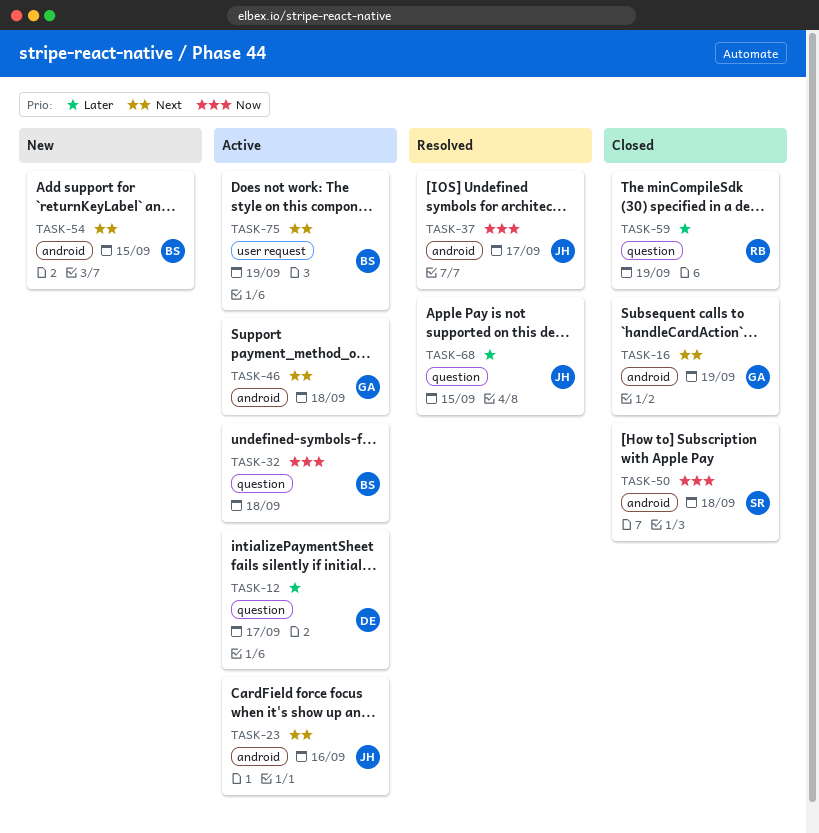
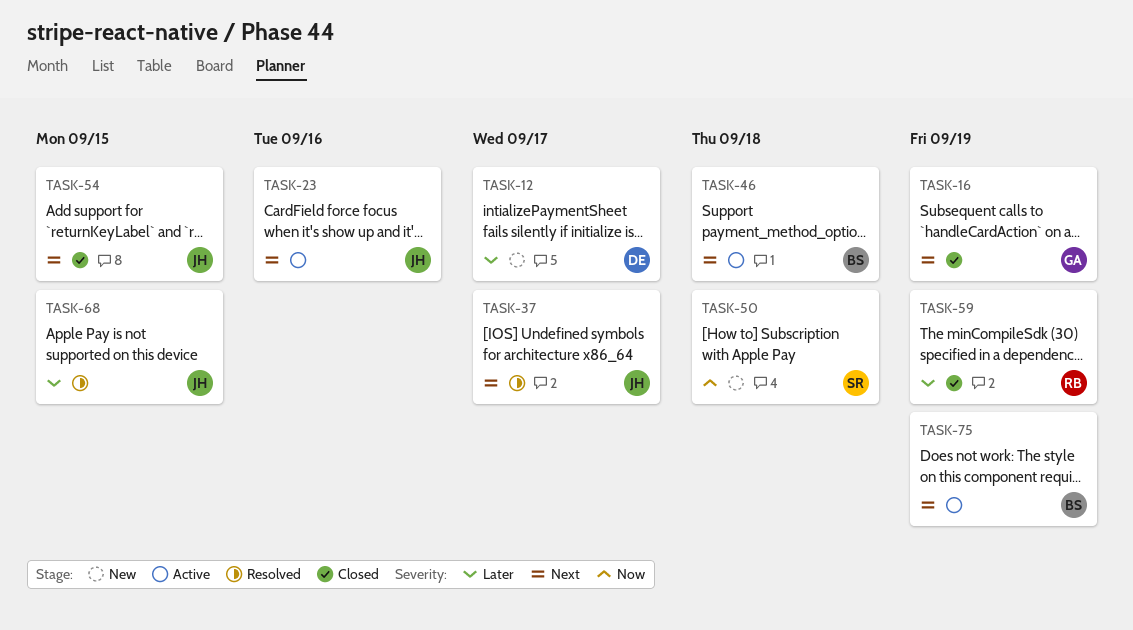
TASK-12, status: Active -> New
TASK-32: present -> none
TASK-37, priority: Now -> Next
TASK-46, owner: GA -> BS
TASK-50, status: Closed -> New
TASK-54, status: New -> Closed
TASK-54, owner: BS -> JH

